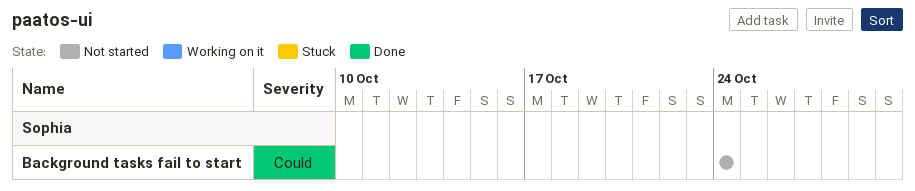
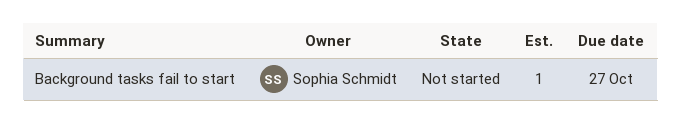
Background tasks fail to start, due: Oct 24 -> Oct 27

